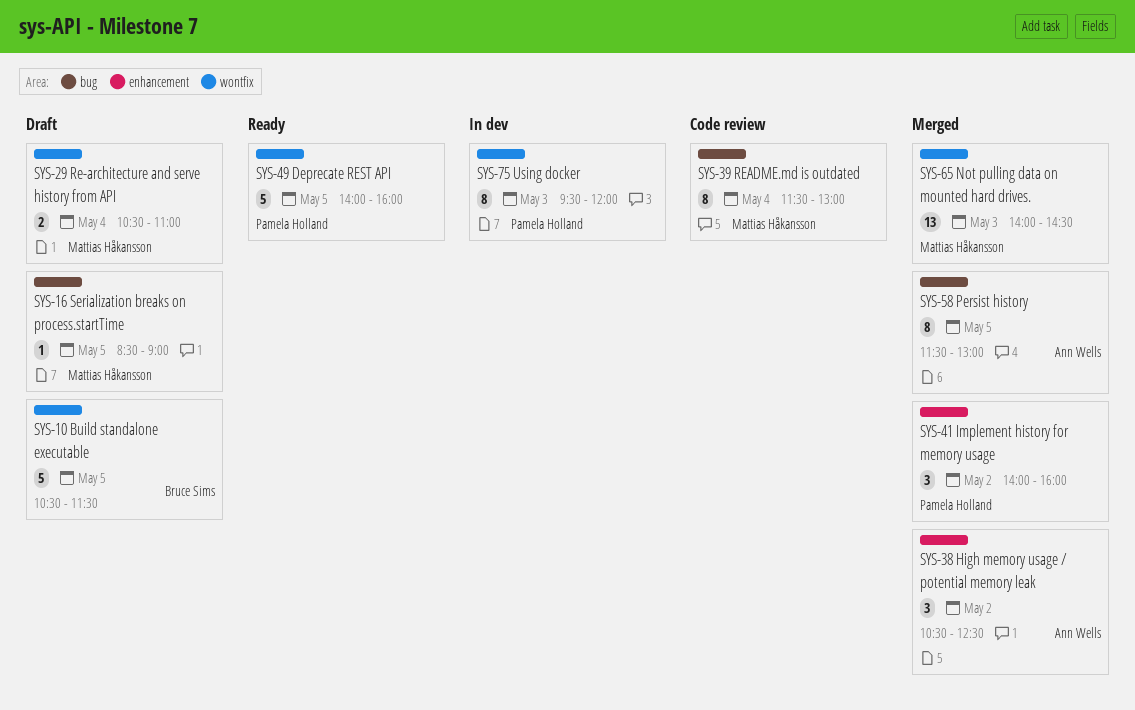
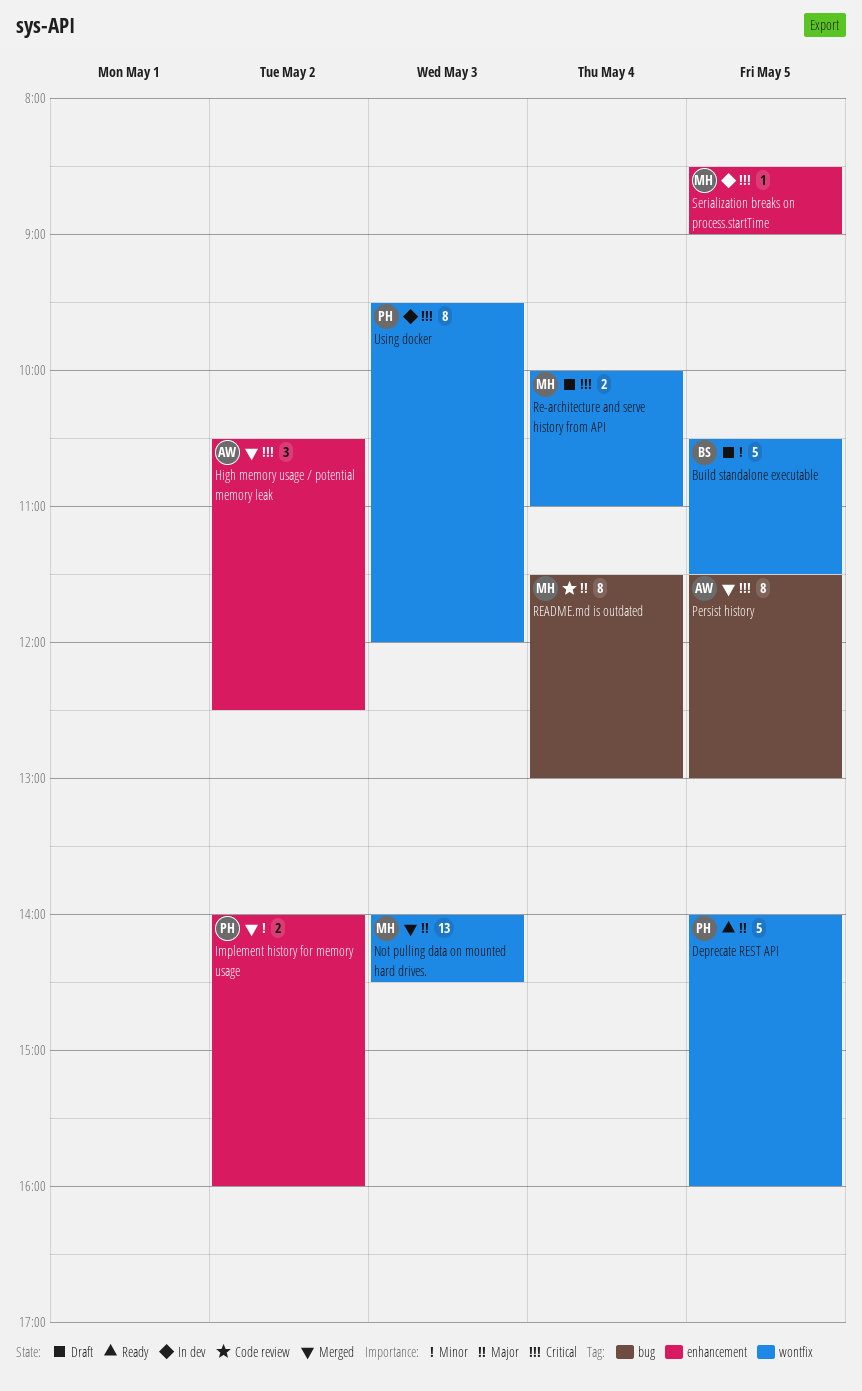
Implement history for memory usage, estimate: 3 -> 2
Re-architecture and serve history from API, begins: 10:30 -> 10:00
Serialization breaks on process.startTime, status: Draft -> In dev
Serialization breaks on process.startTime, label: bug -> enhancement

